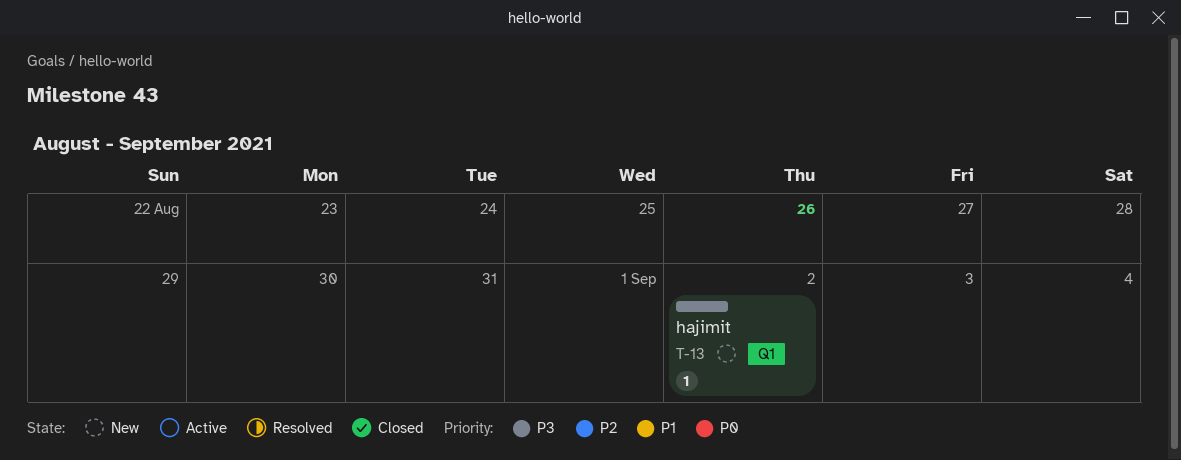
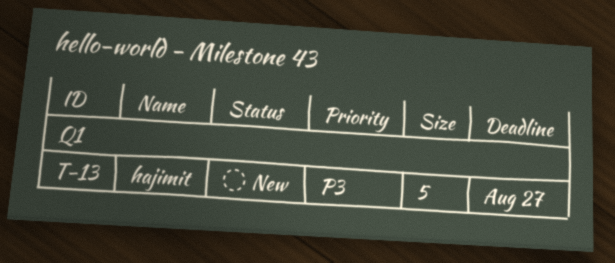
T-13, estimate: 1 -> 5
T-13, due: Sep 2 -> Aug 27

